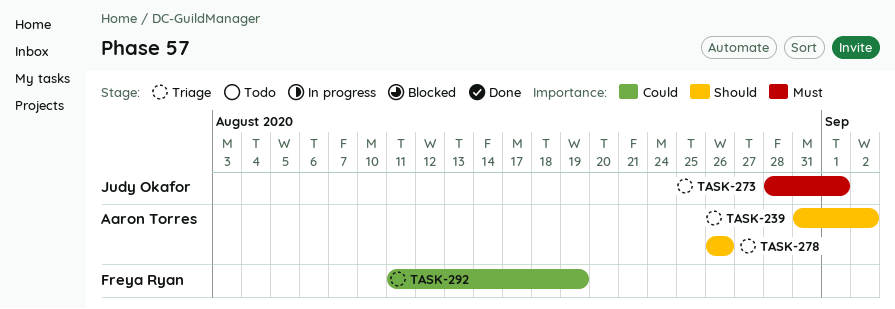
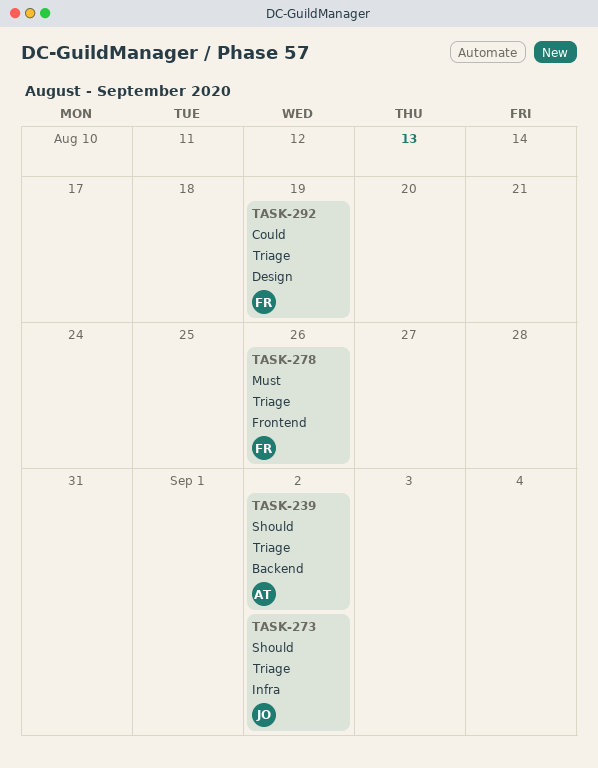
TASK-273, priority: Must -> Should
TASK-273, due: Sep 1 -> Sep 2
TASK-278, owner: Aaron Torres -> Freya Ryan
TASK-278, priority: Should -> Must

